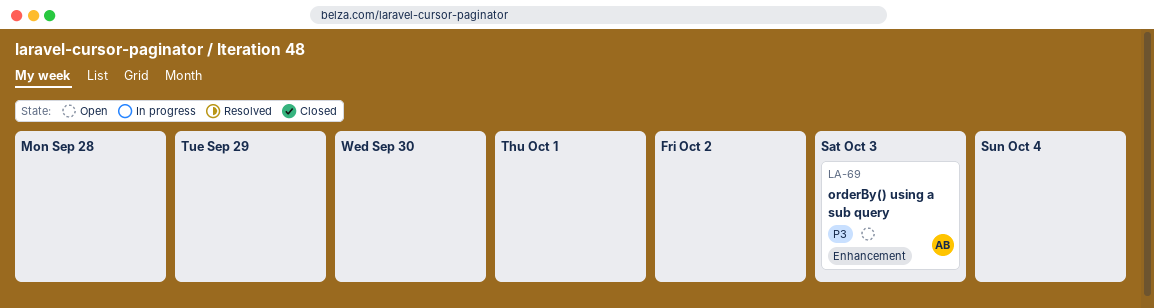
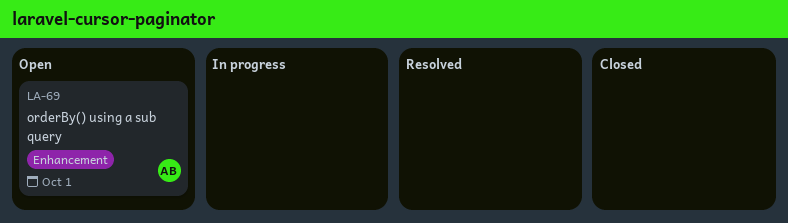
LA-69, due: Oct 3 -> Oct 1

